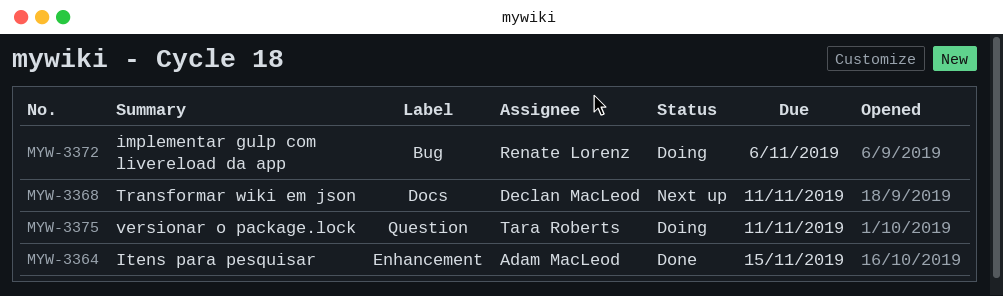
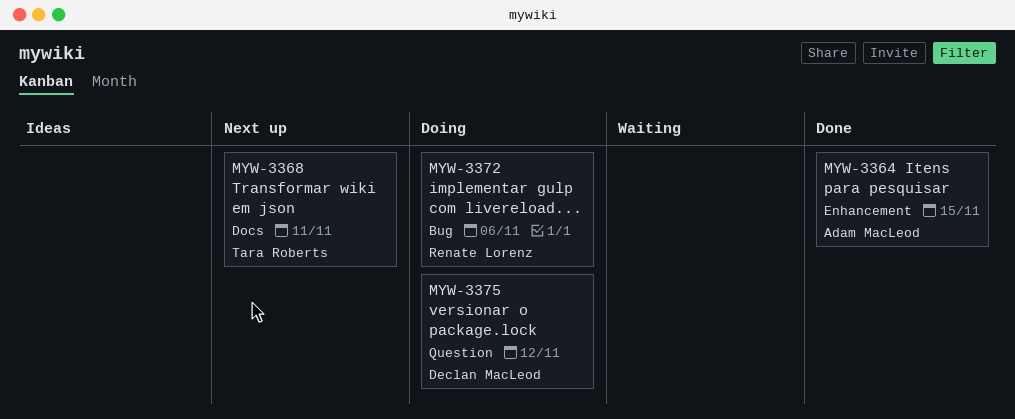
MYW-3368, owner: Declan MacLeod -> Tara Roberts
MYW-3375, owner: Tara Roberts -> Declan MacLeod
MYW-3375, due: Nov 11 -> Nov 12

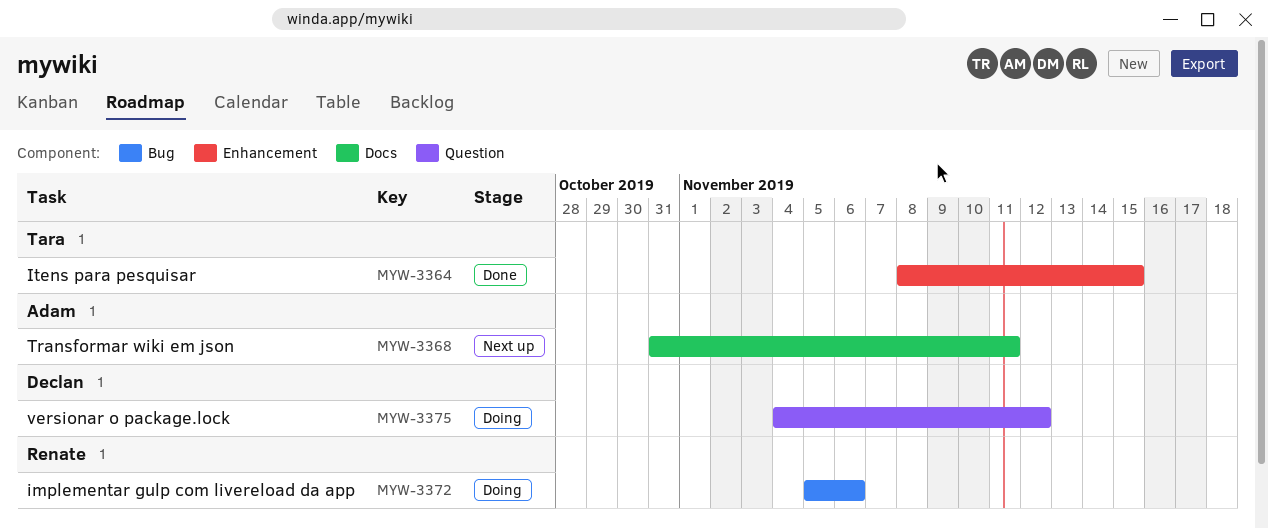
MYW-3364, owner: Adam MacLeod -> Tara Roberts
MYW-3368, owner: Tara Roberts -> Adam MacLeod

